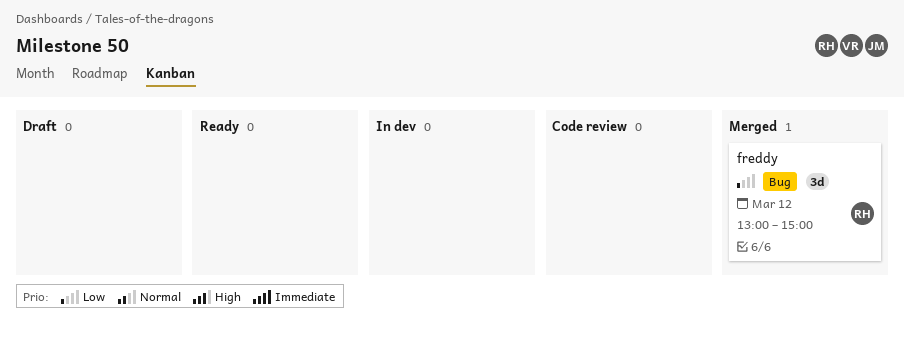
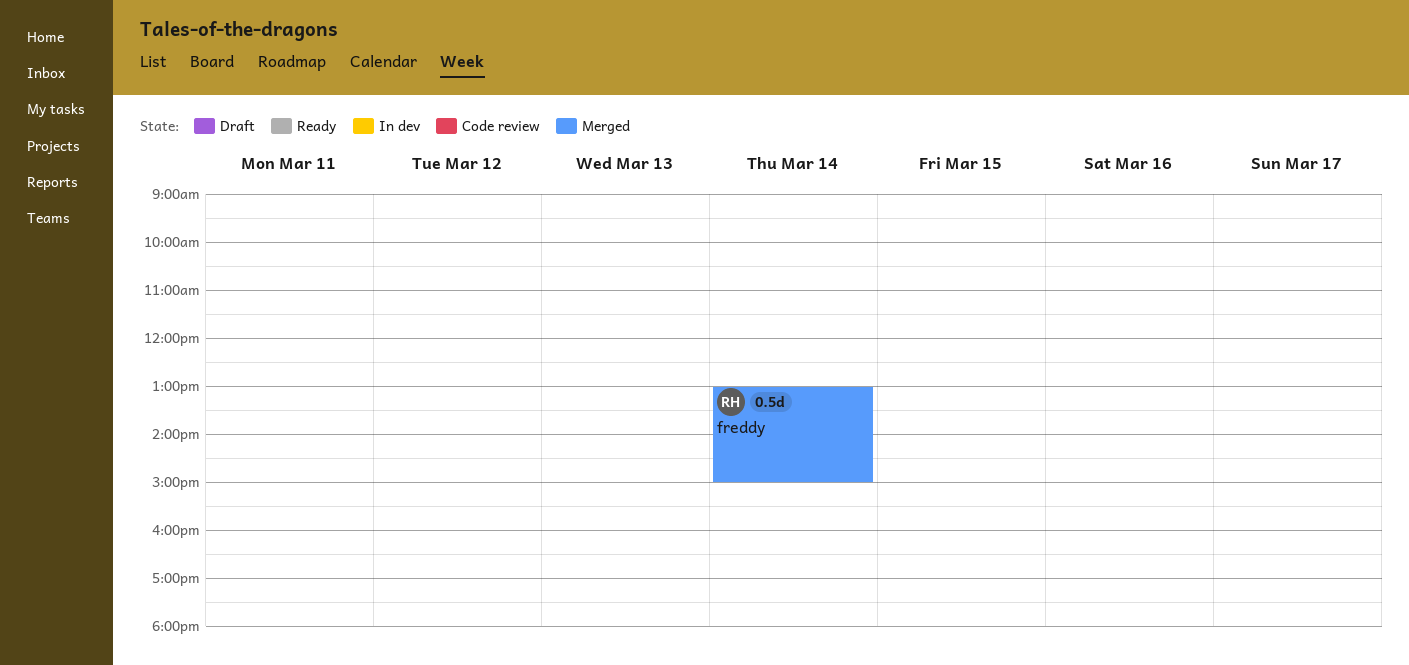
freddy, estimate: 3d -> 0.5d
freddy, day: Mar 12 -> Mar 14

